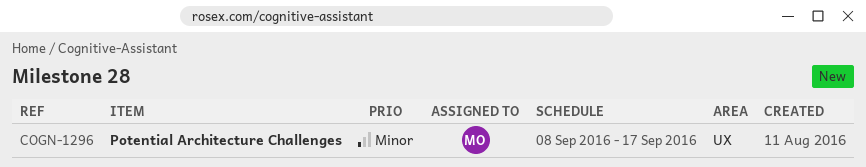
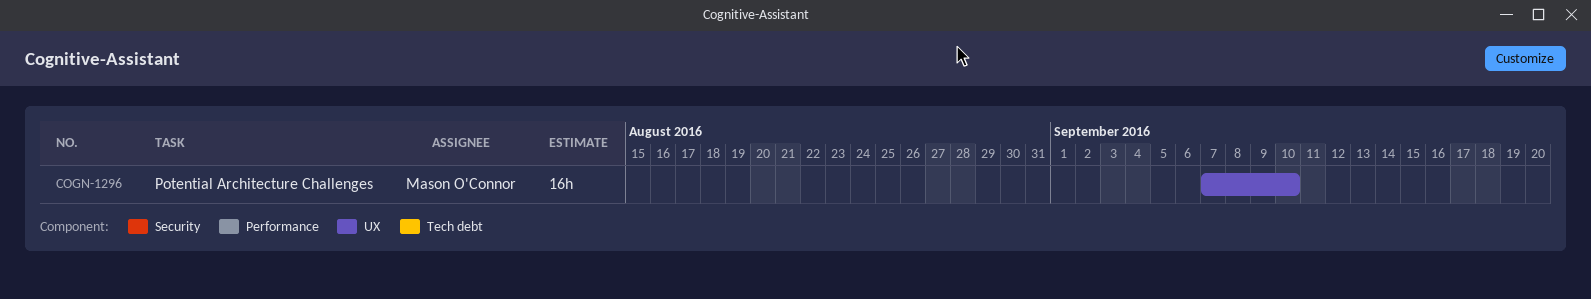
COGN-1296, start: Sep 8 -> Sep 7
COGN-1296, due: Sep 17 -> Sep 10

